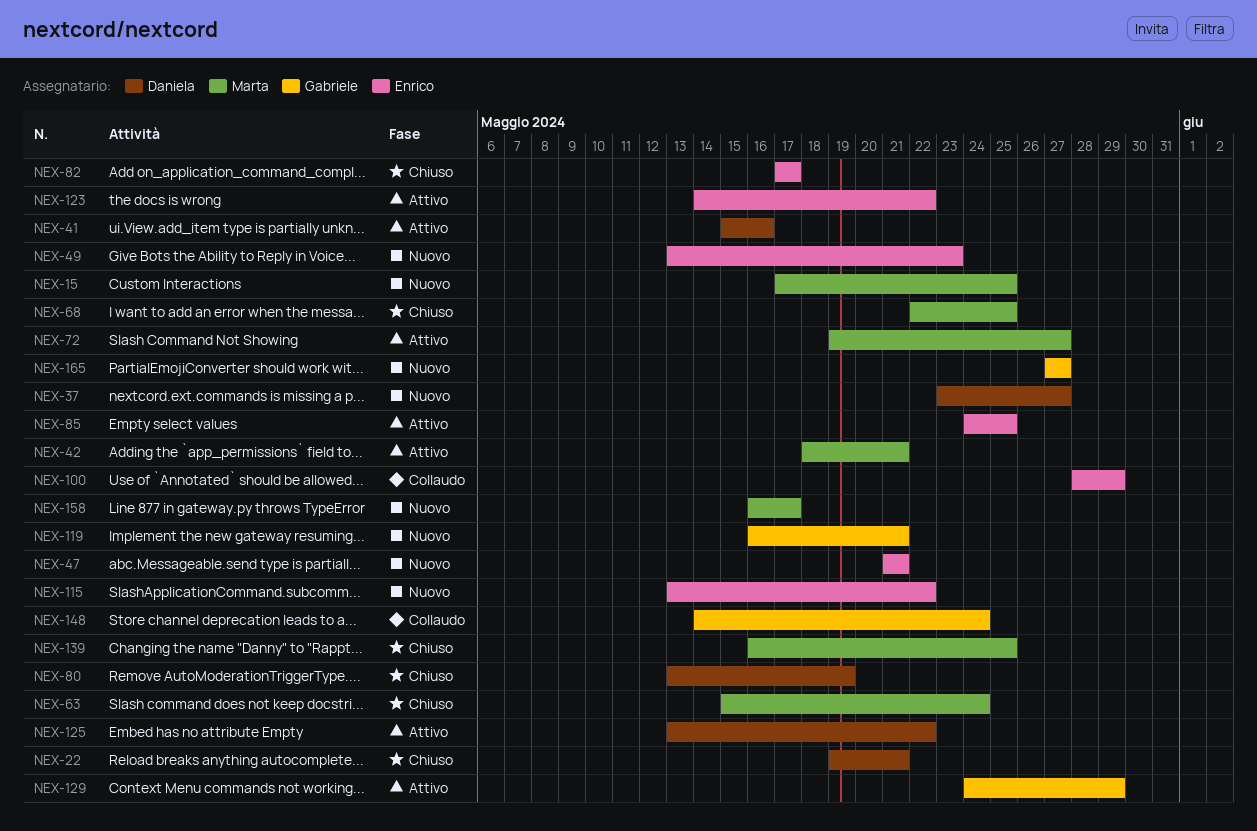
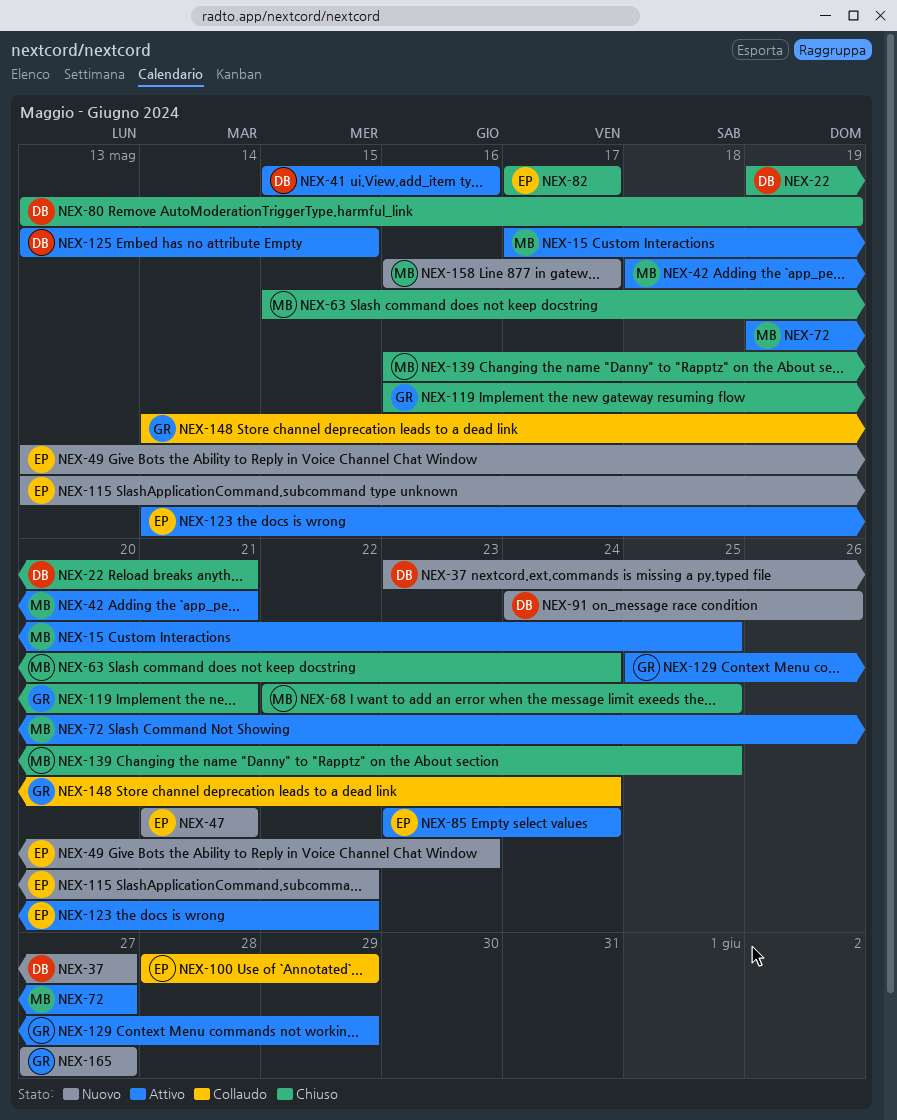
NEX-15, status: Nuovo -> Attivo
NEX-85, start: May 24 -> May 23
NEX-85, due: May 25 -> May 24
NEX-91: none -> present
NEX-119, status: Nuovo -> Chiuso
NEX-125, due: May 22 -> May 15
NEX-129, start: May 24 -> May 25

